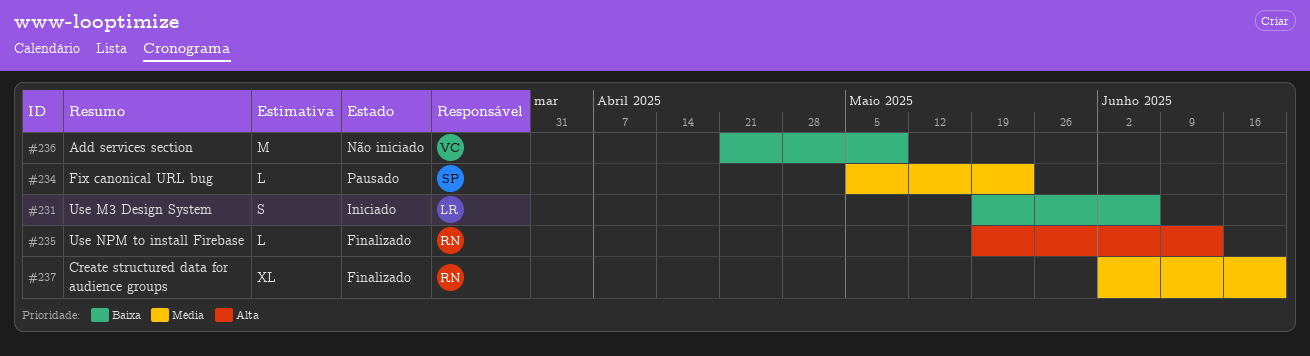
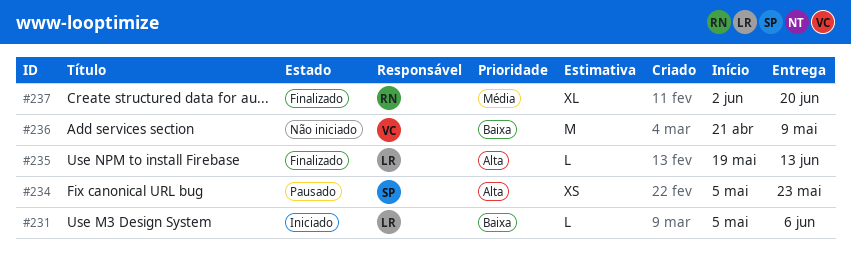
#231, estimate: S -> L
#231, start: May 19 -> May 5
#234, priority: Média -> Alta
#234, estimate: L -> XS
#235, owner: RN -> LR

